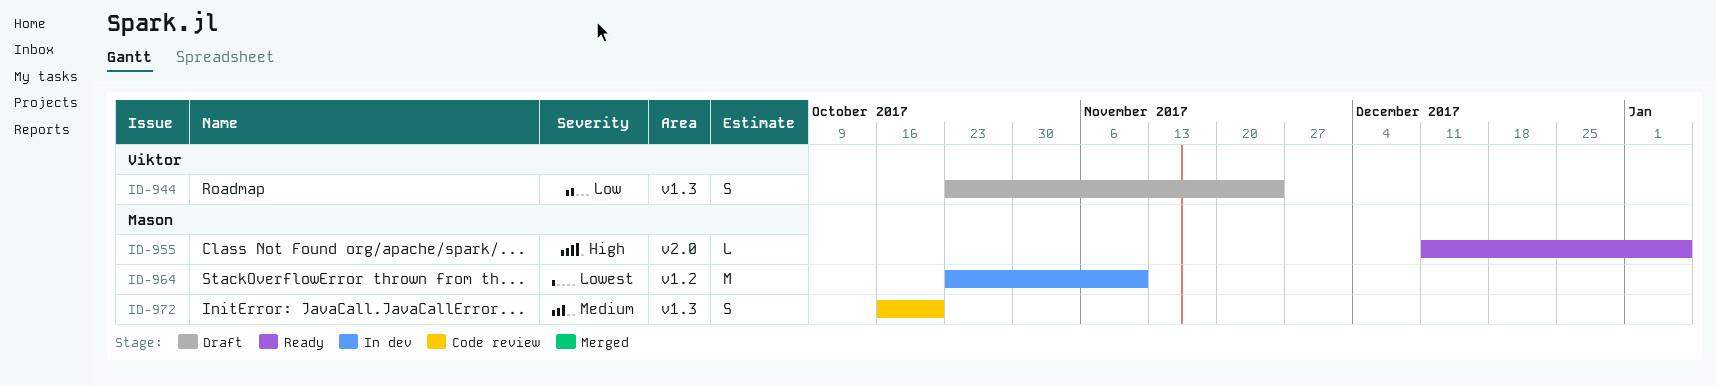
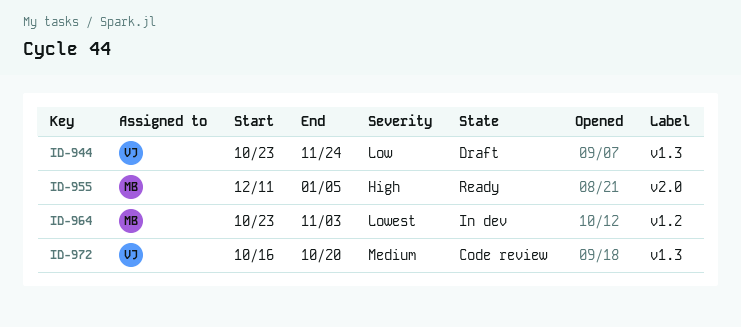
ID-964, due: Nov 10 -> Nov 3
ID-972, owner: Mason -> Viktor

